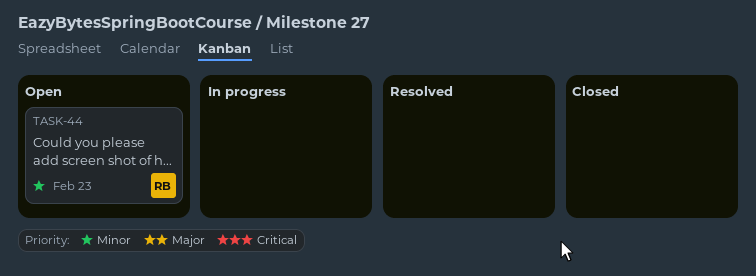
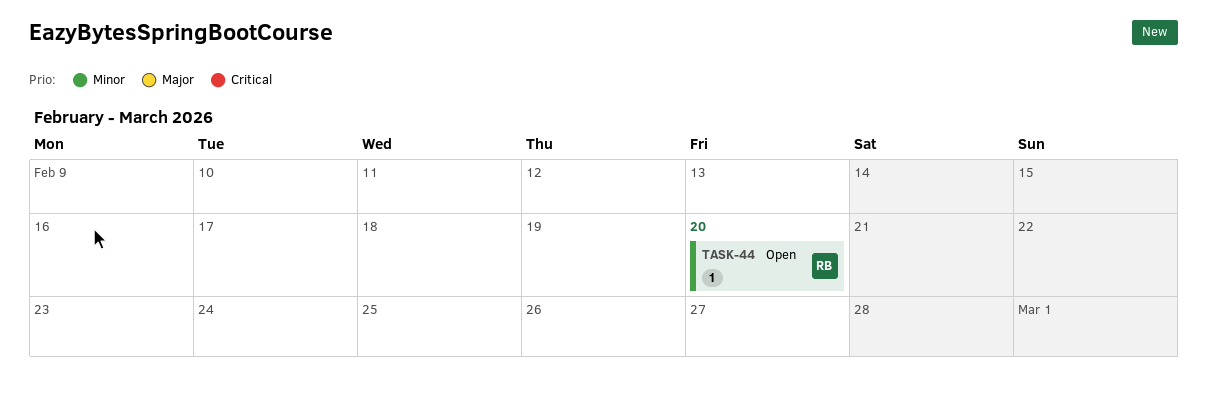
TASK-44, due: Feb 23 -> Feb 20

